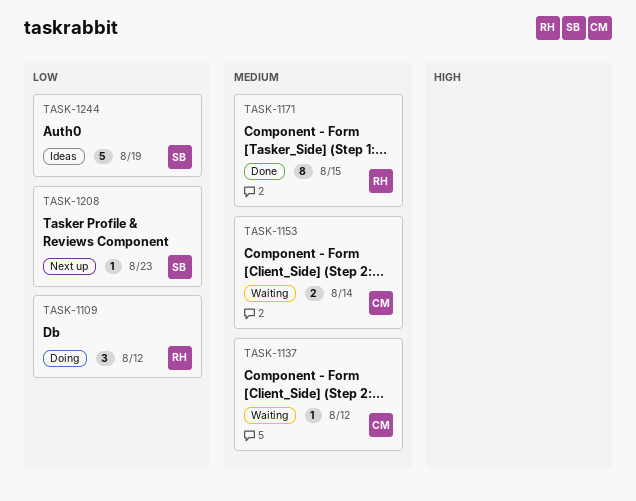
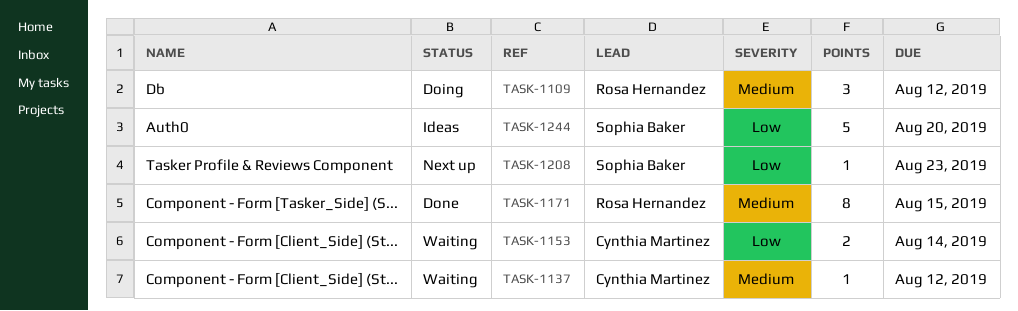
TASK-1109, priority: Low -> Medium
TASK-1153, priority: Medium -> Low
TASK-1244, due: Aug 19 -> Aug 20

